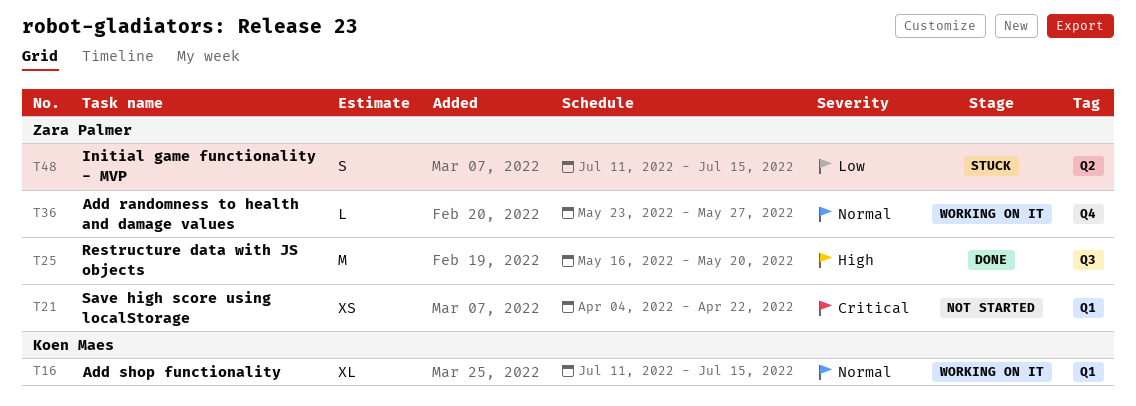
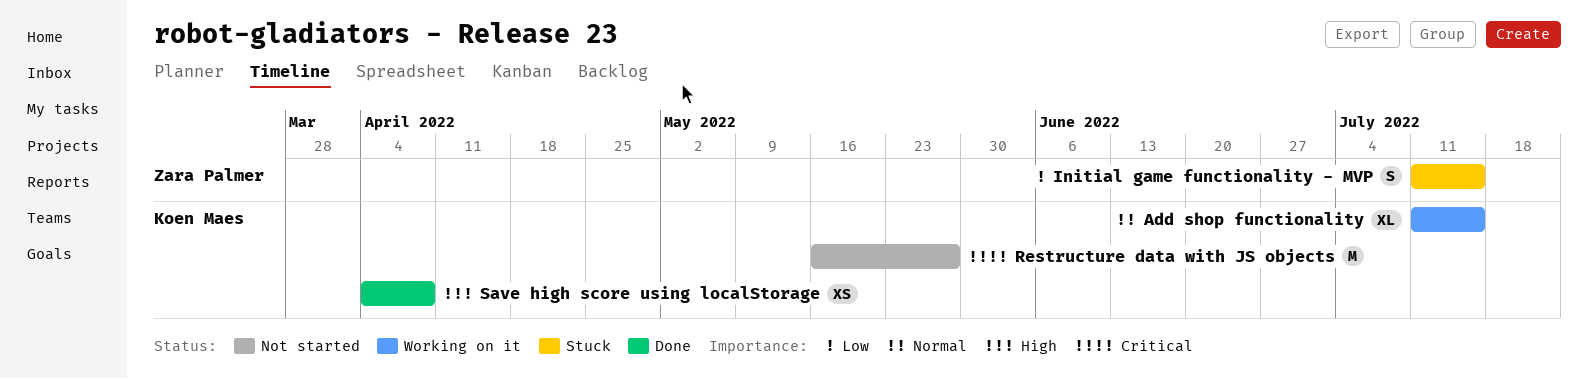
Add randomness to health and damage values: present -> none
Restructure data with JS objects, status: Done -> Not started
Restructure data with JS objects, owner: Zara Palmer -> Koen Maes
Restructure data with JS objects, priority: High -> Critical
Restructure data with JS objects, due: May 20 -> May 27
Save high score using localStorage, status: Not started -> Done
Save high score using localStorage, owner: Zara Palmer -> Koen Maes
Save high score using localStorage, priority: Critical -> High
Save high score using localStorage, due: Apr 22 -> Apr 8

